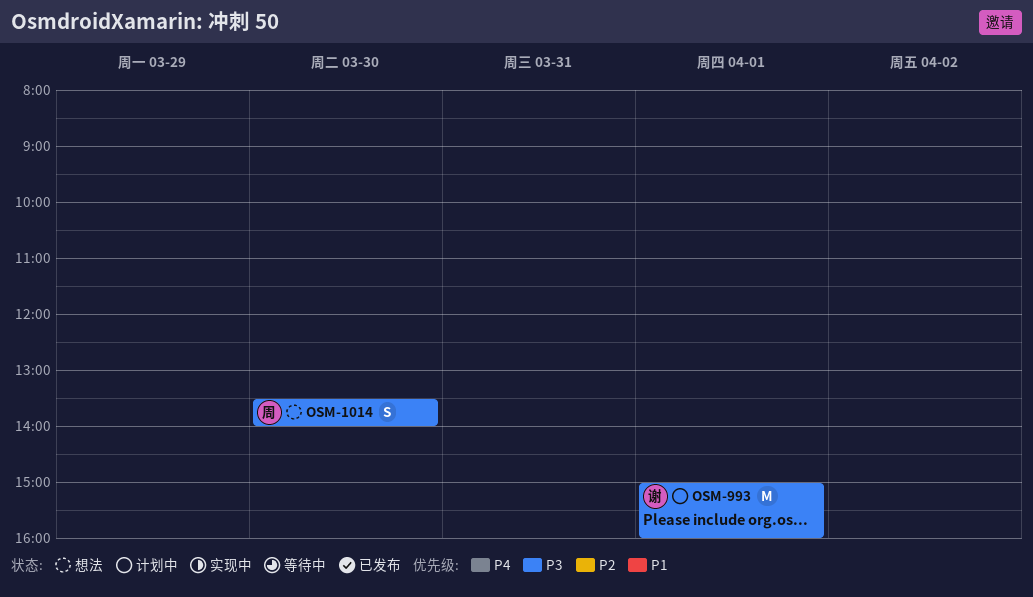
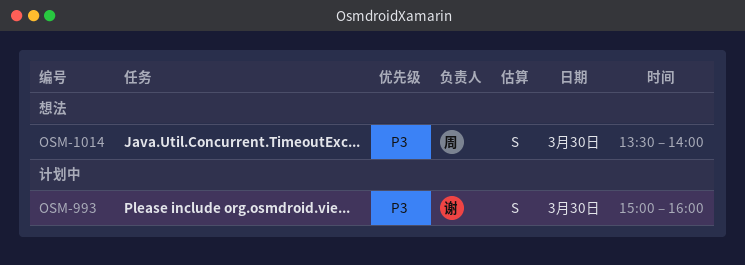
OSM-993, estimate: M -> S
OSM-993, day: Apr 1 -> Mar 30

